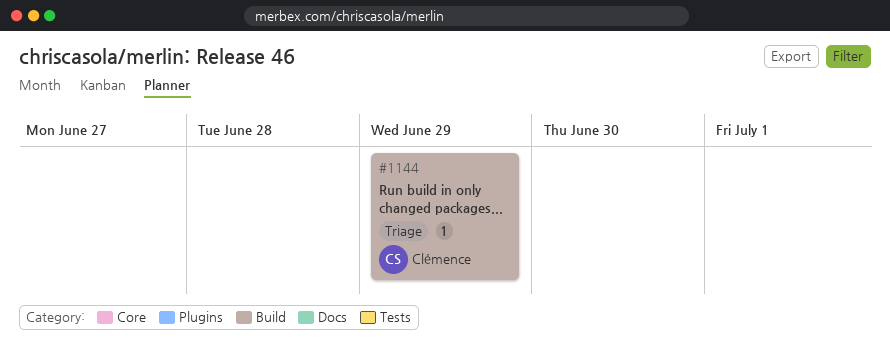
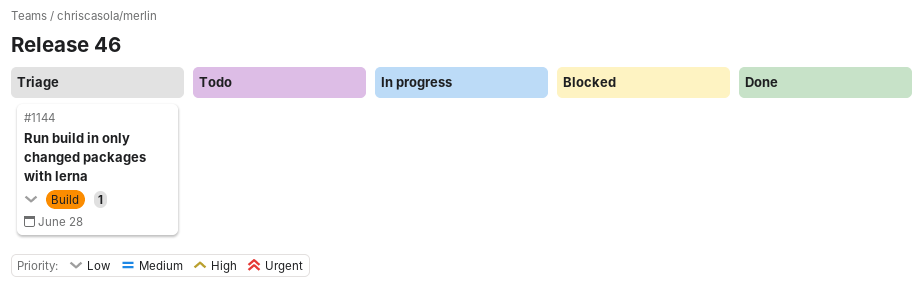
#1144, due: Jun 29 -> Jun 28

